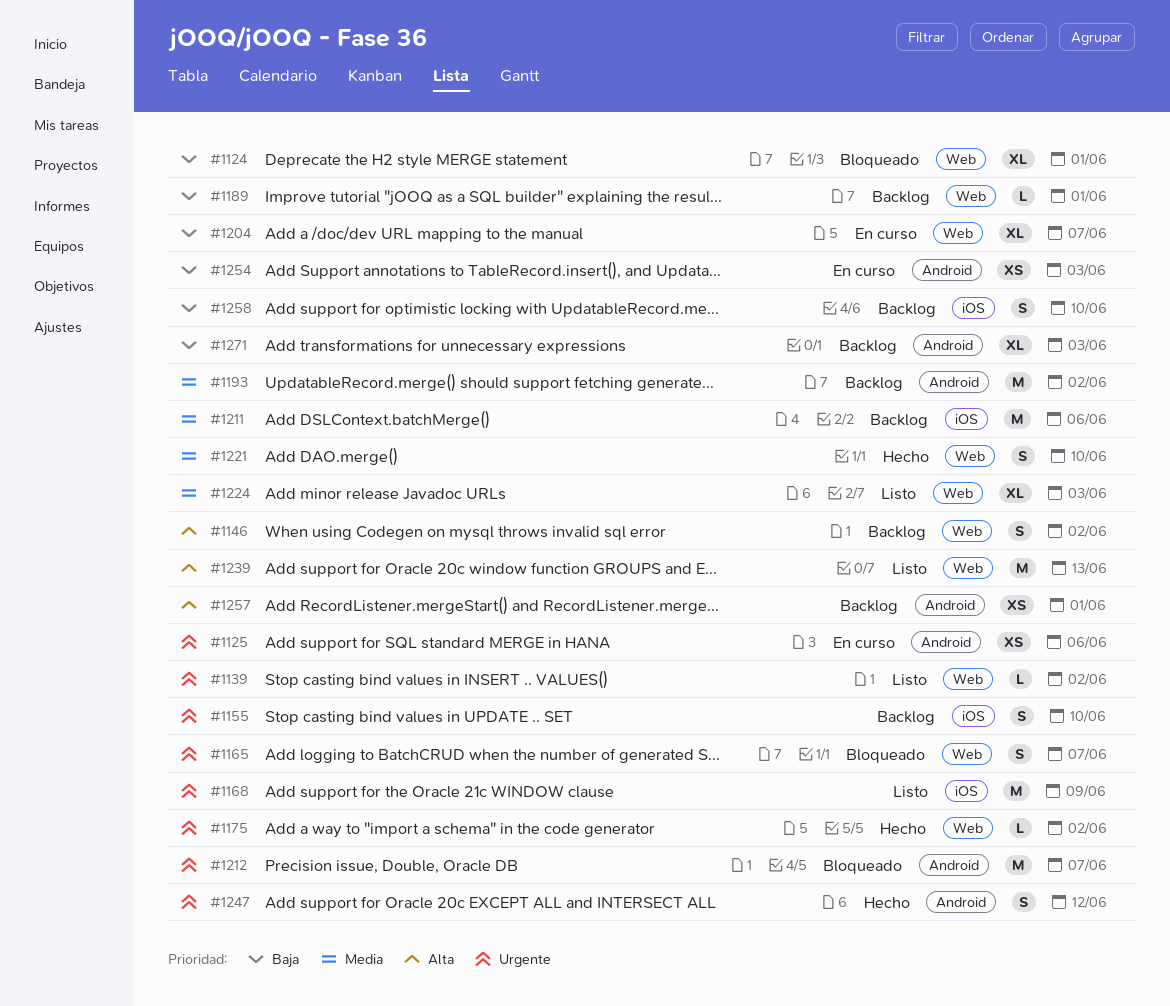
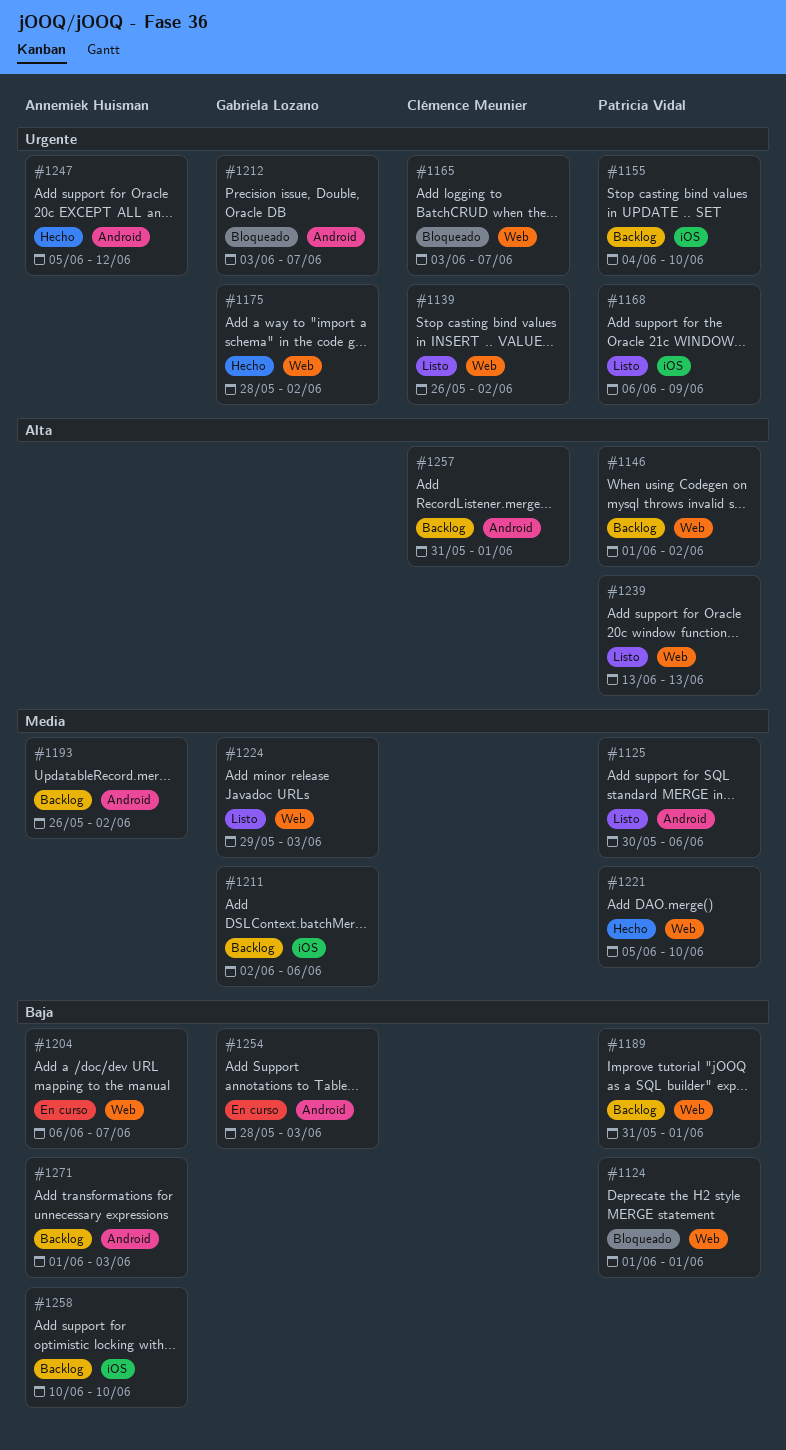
#1125, status: En curso -> Listo
#1125, priority: Urgente -> Media

